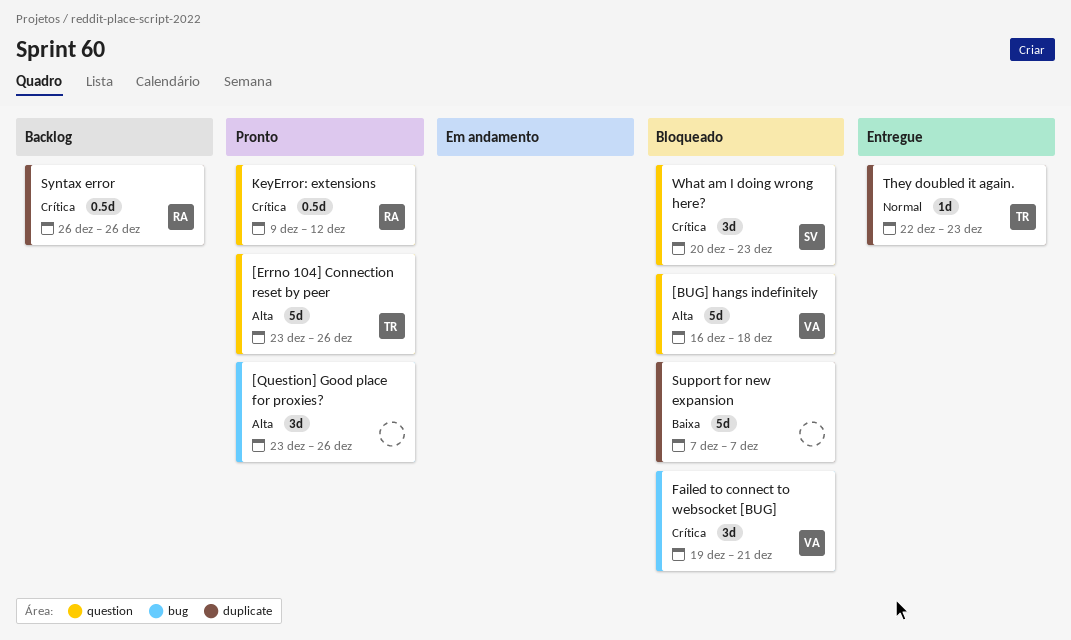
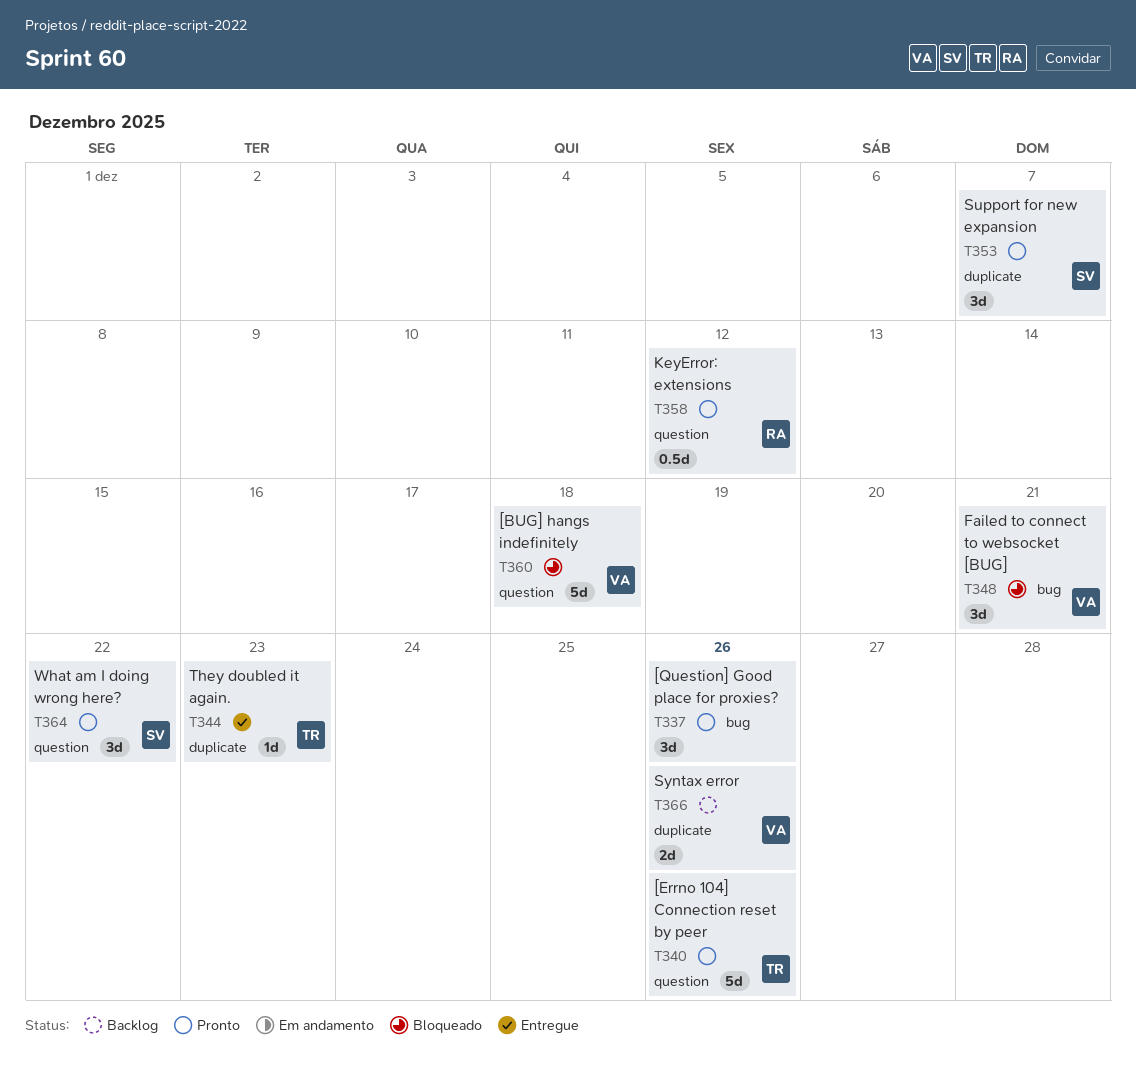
Support for new expansion, status: Bloqueado -> Pronto
Support for new expansion, owner: none -> SV
Support for new expansion, estimate: 5d -> 3d
Syntax error, owner: RA -> VA
Syntax error, estimate: 0.5d -> 2d
What am I doing wrong here?, status: Bloqueado -> Pronto
What am I doing wrong here?, due: Dec 23 -> Dec 22

